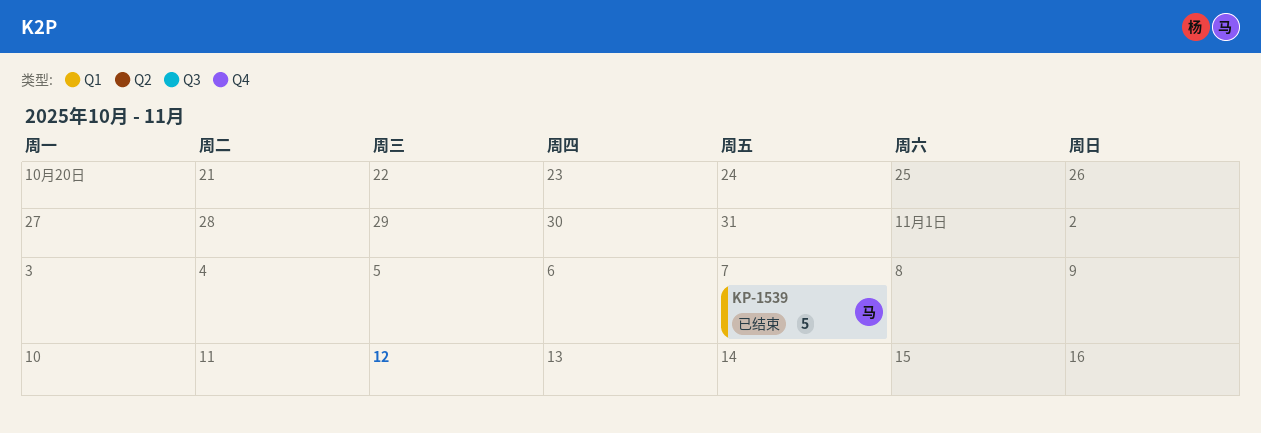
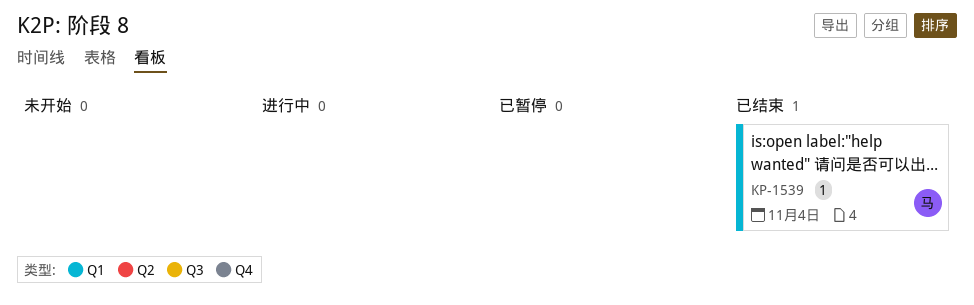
KP-1539, estimate: 5 -> 1
KP-1539, due: Nov 7 -> Nov 4

